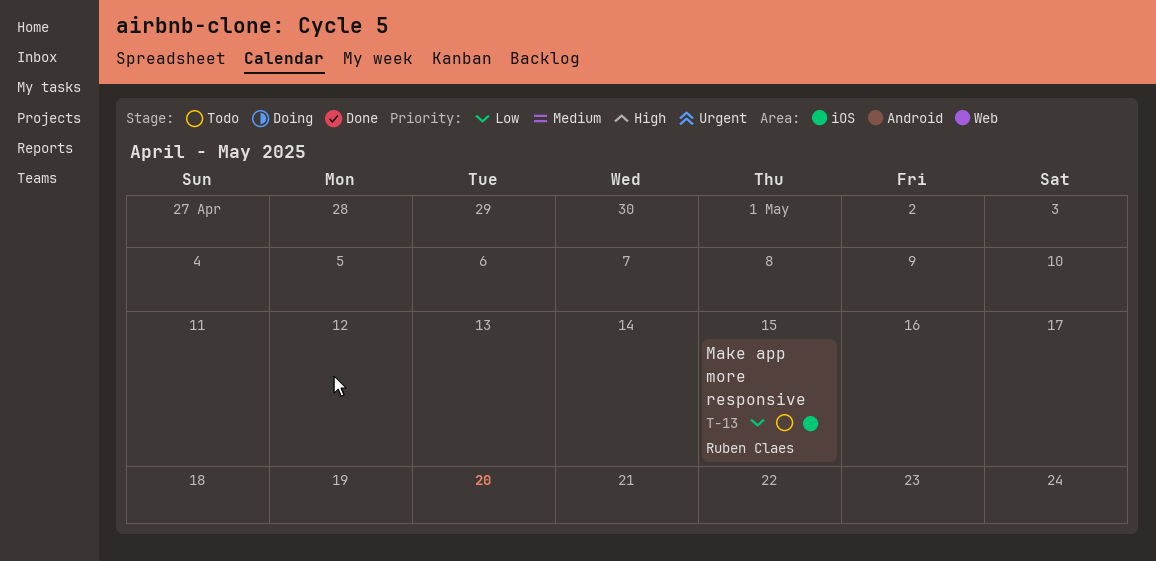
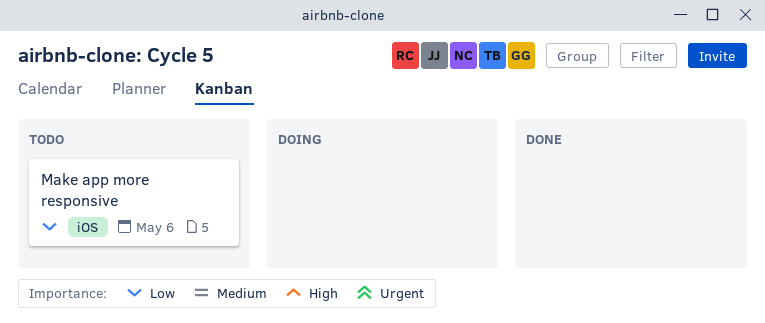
Make app more responsive, due: May 15 -> May 6

